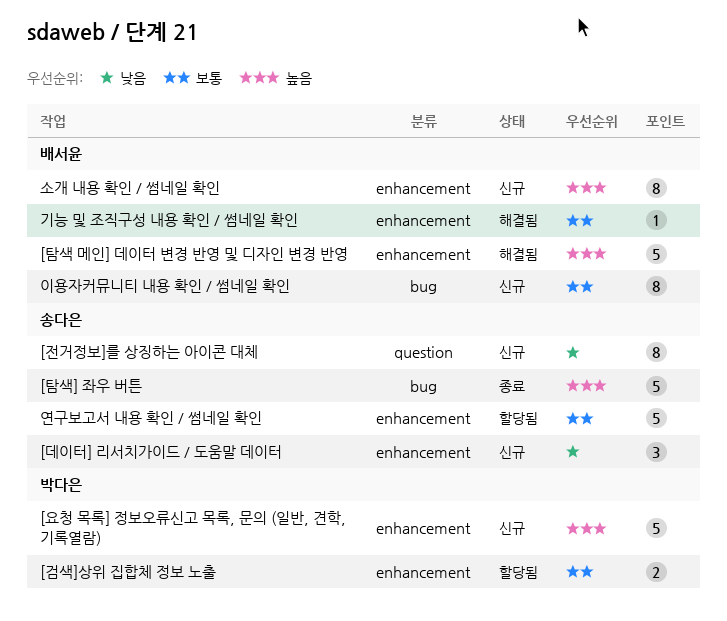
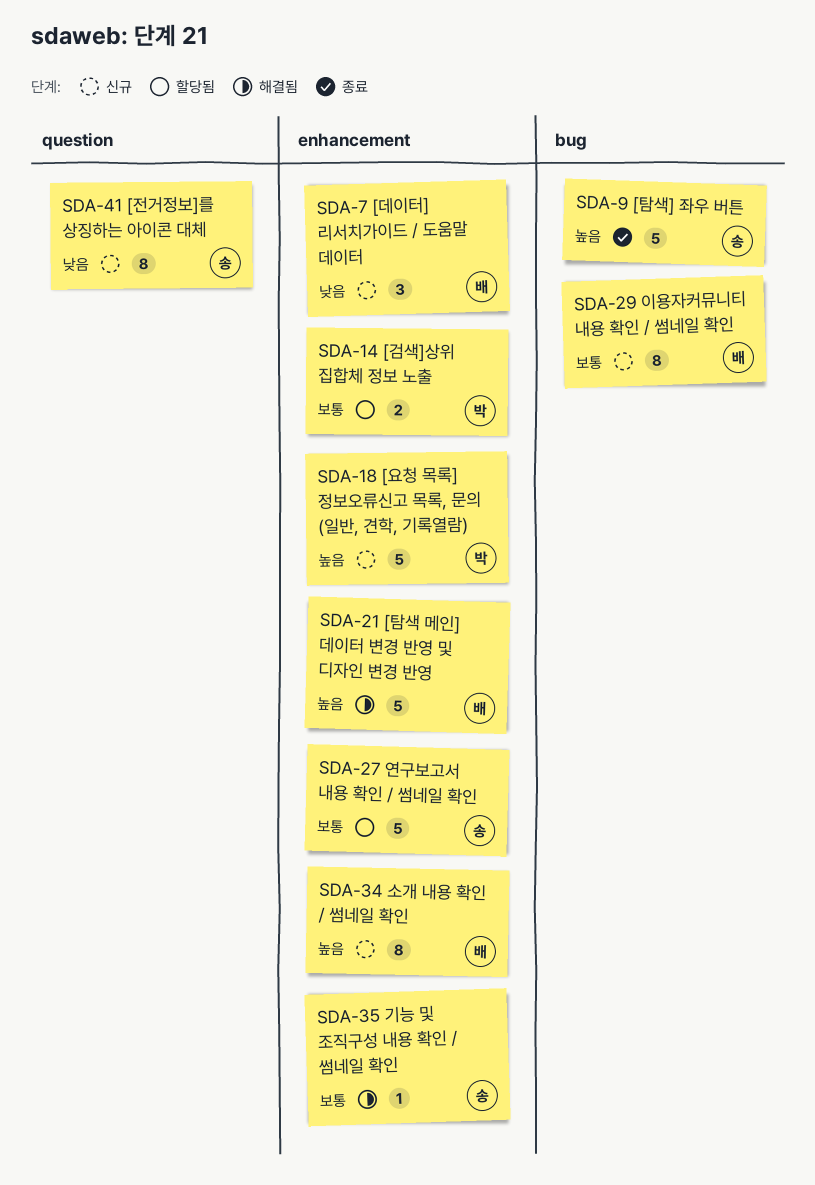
[데이터] 리서치가이드 / 도움말 데이터, owner: 송다은 -> 배서윤
기능 및 조직구성 내용 확인 / 썸네일 확인, owner: 배서윤 -> 송다은

